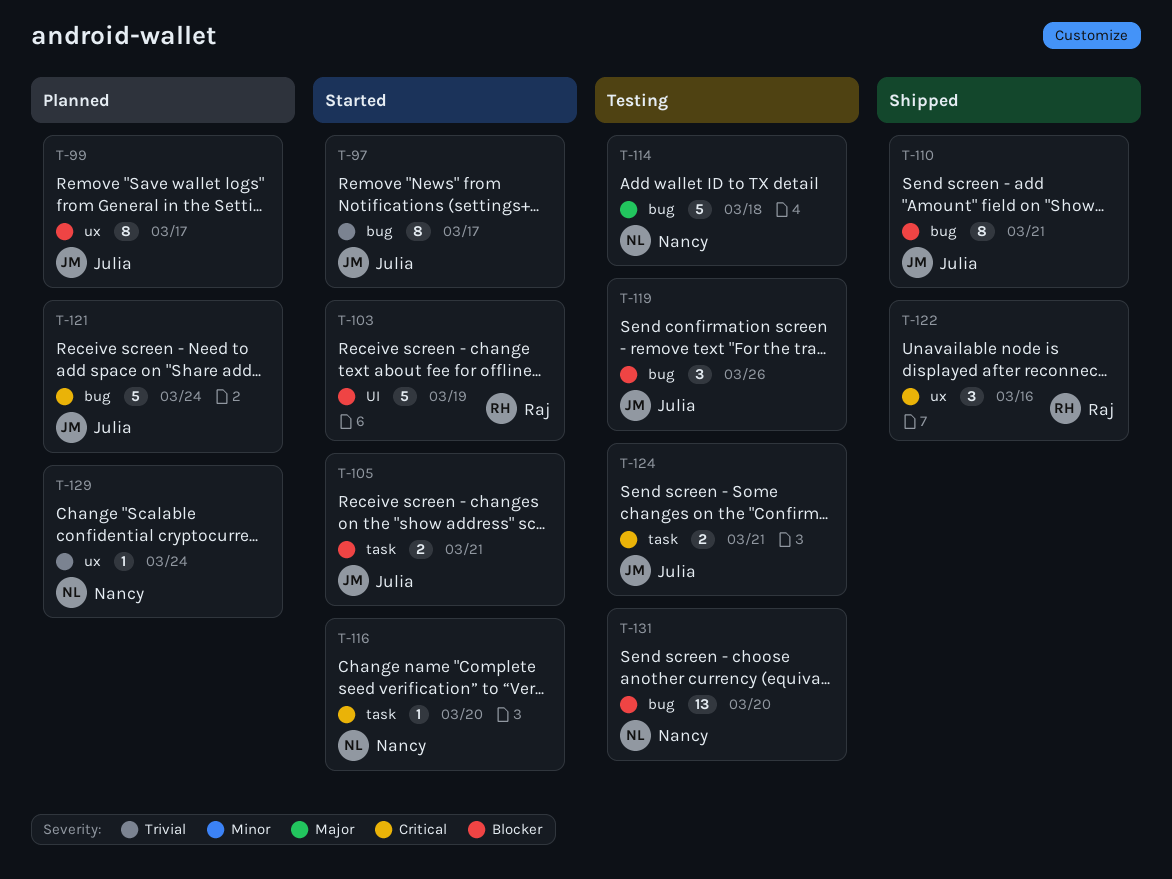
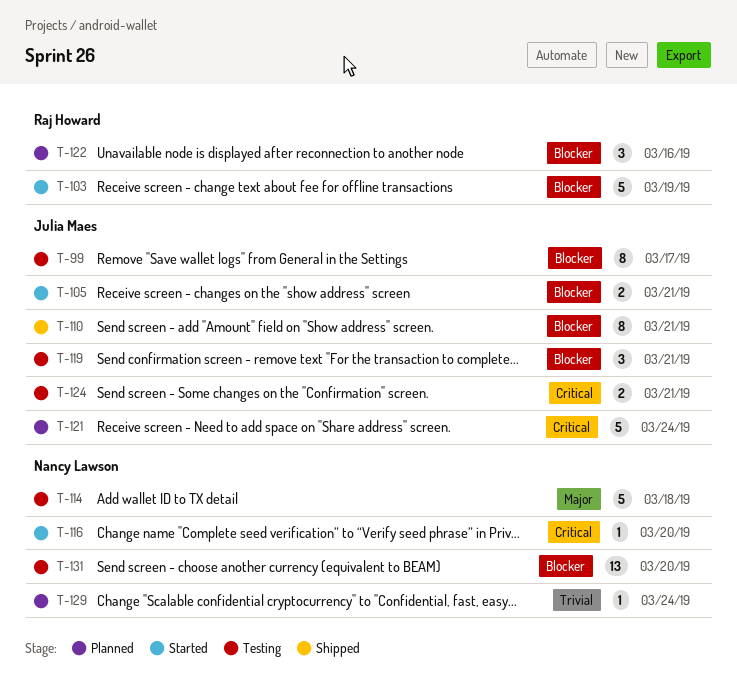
T-97: present -> none
T-99, status: Planned -> Testing
T-119, due: Mar 26 -> Mar 21
T-122, status: Shipped -> Planned
T-122, priority: Critical -> Blocker

